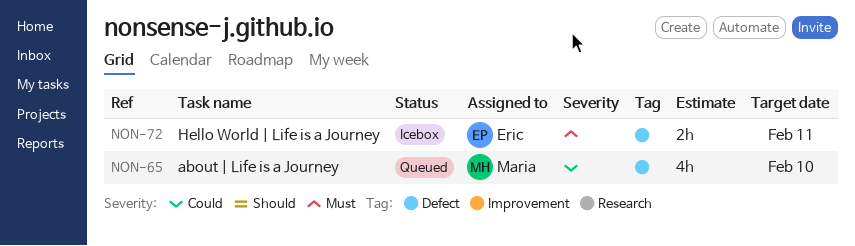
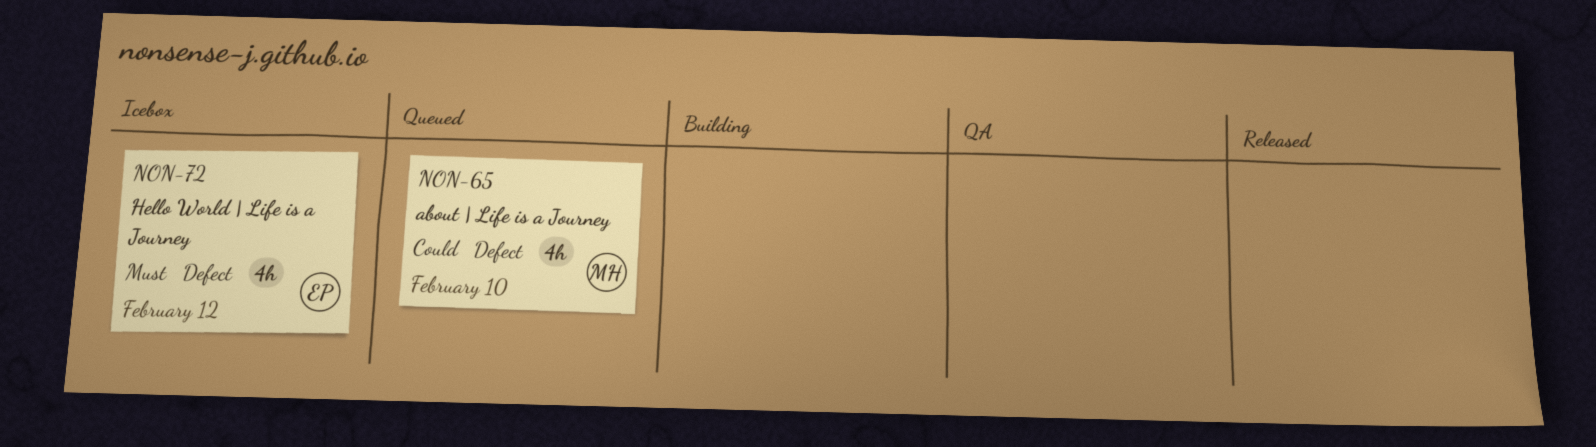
NON-72, estimate: 2h -> 4h
NON-72, due: Feb 11 -> Feb 12

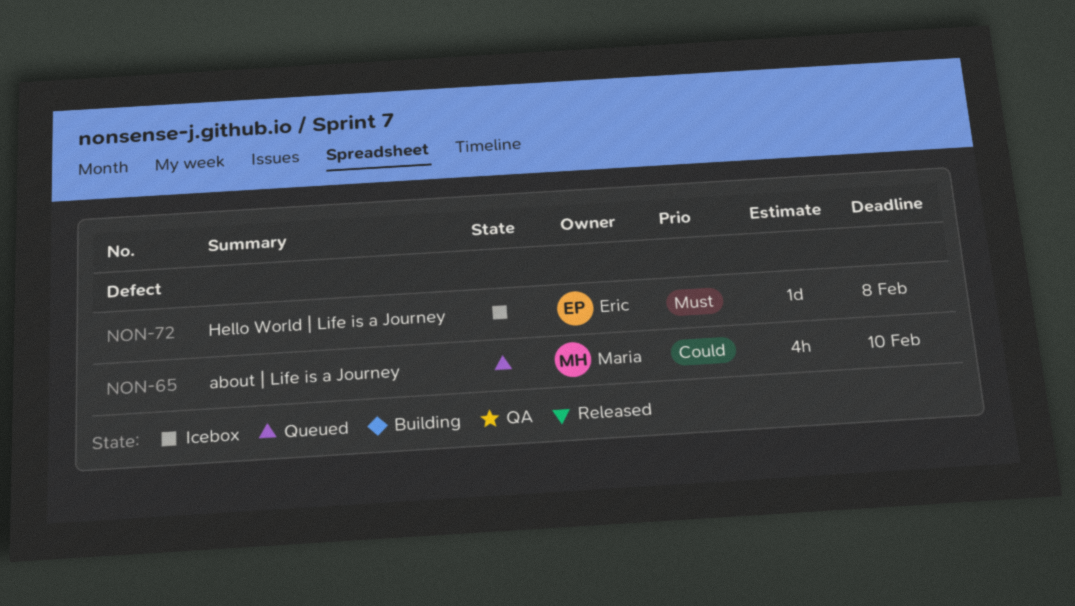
NON-72, estimate: 4h -> 1d
NON-72, due: Feb 12 -> Feb 8

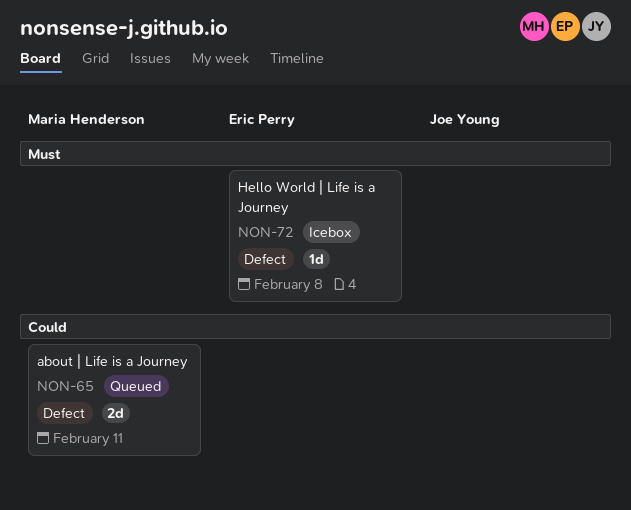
NON-65, estimate: 4h -> 2d
NON-65, due: Feb 10 -> Feb 11

